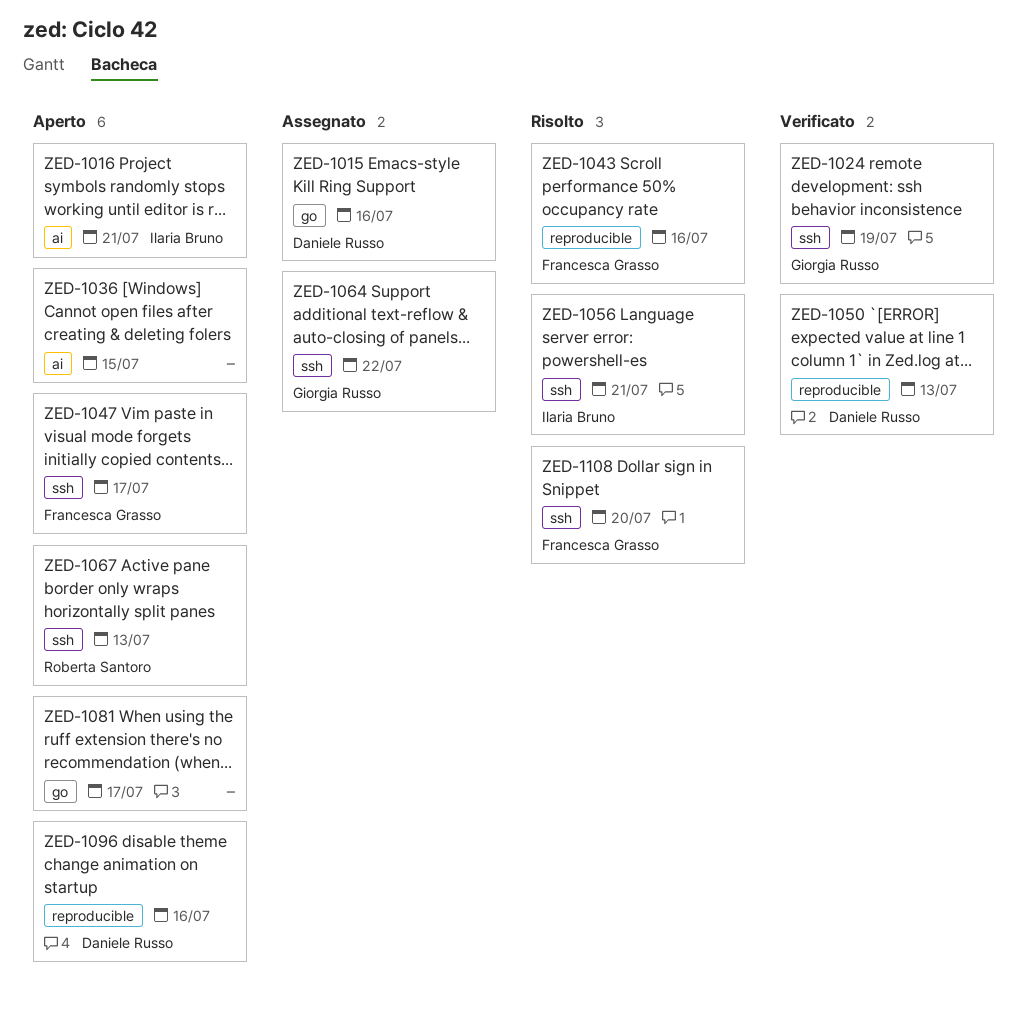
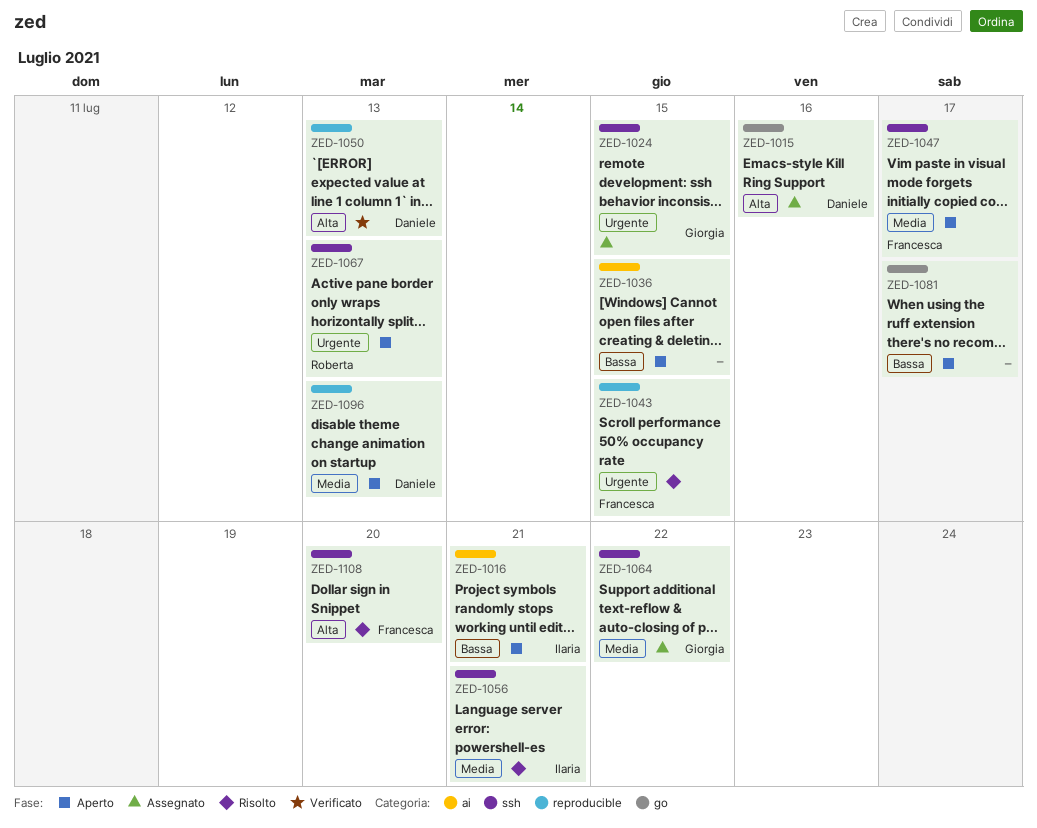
ZED-1024, status: Verificato -> Assegnato
ZED-1024, due: Jul 19 -> Jul 15
ZED-1043, due: Jul 16 -> Jul 15
ZED-1096, due: Jul 16 -> Jul 13

